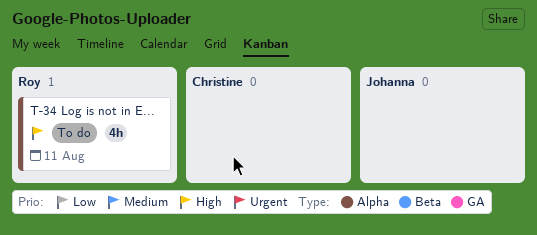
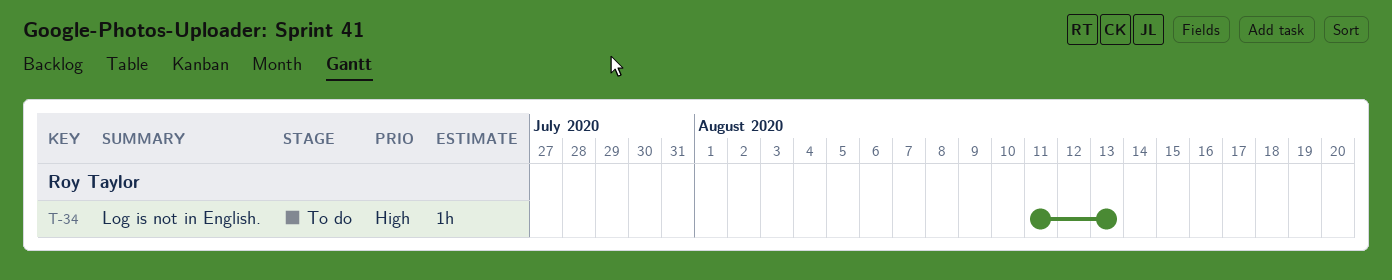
T-34, estimate: 4h -> 1h
T-34, due: Aug 11 -> Aug 13

